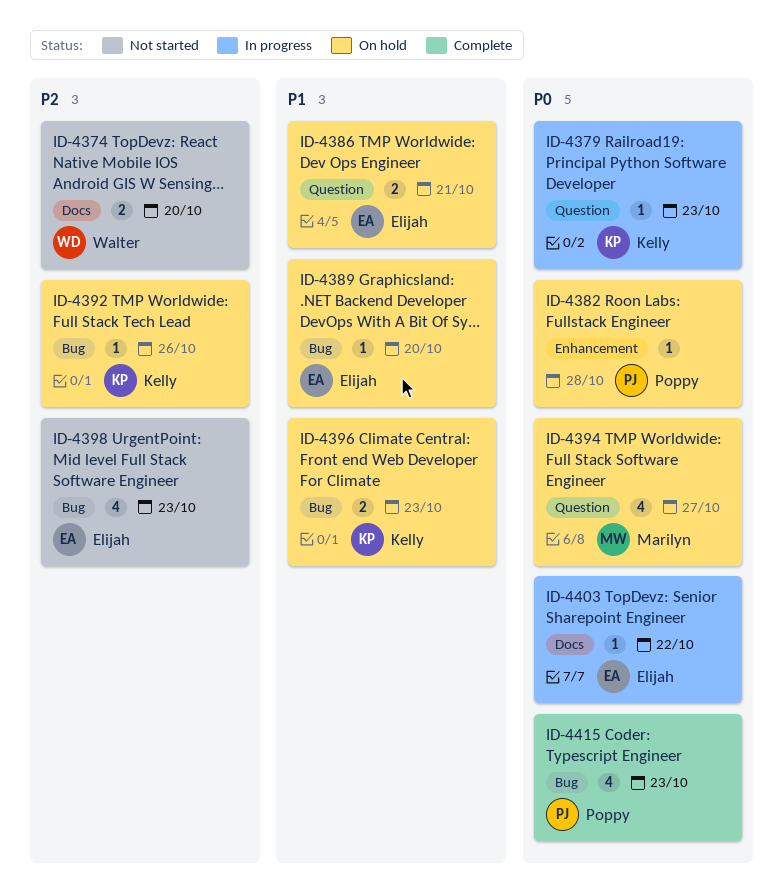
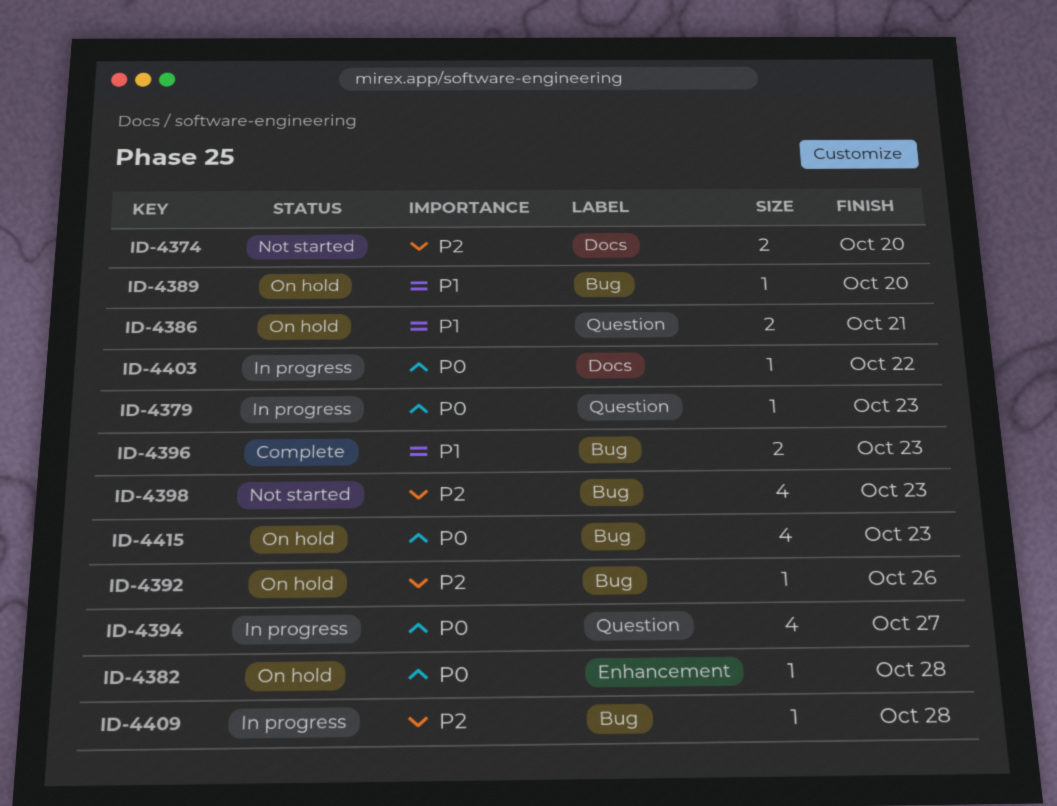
ID-4394, status: On hold -> In progress
ID-4396, status: On hold -> Complete
ID-4409: none -> present
ID-4415, status: Complete -> On hold

